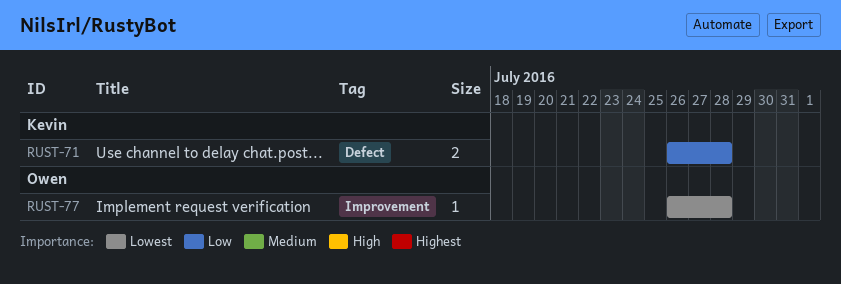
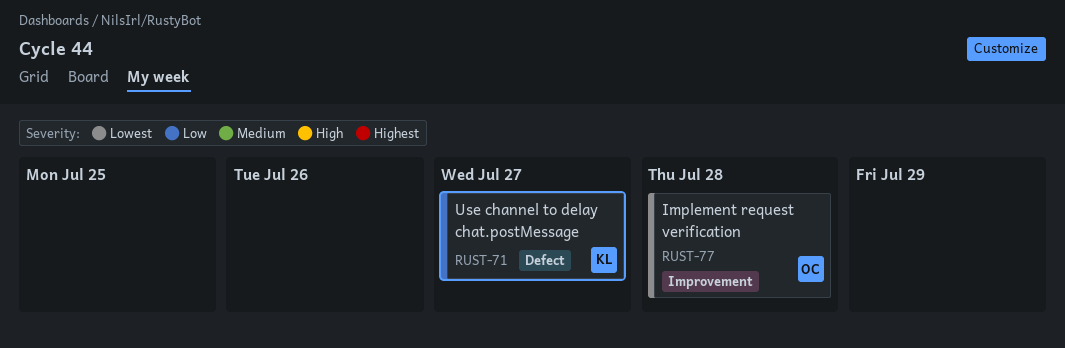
RUST-71, due: Jul 28 -> Jul 27

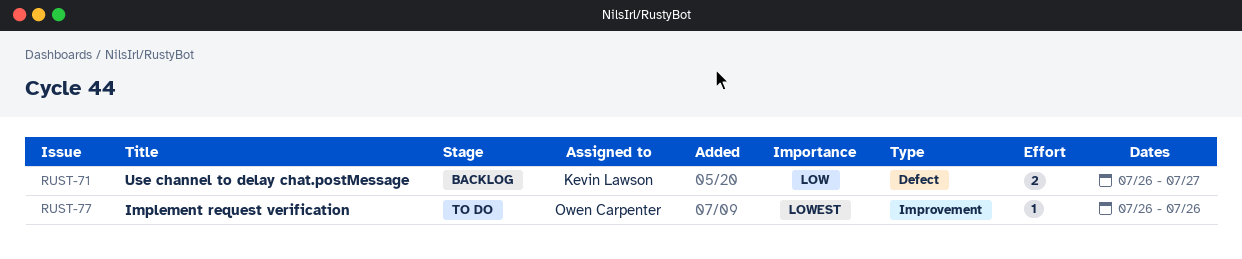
RUST-77, due: Jul 28 -> Jul 26

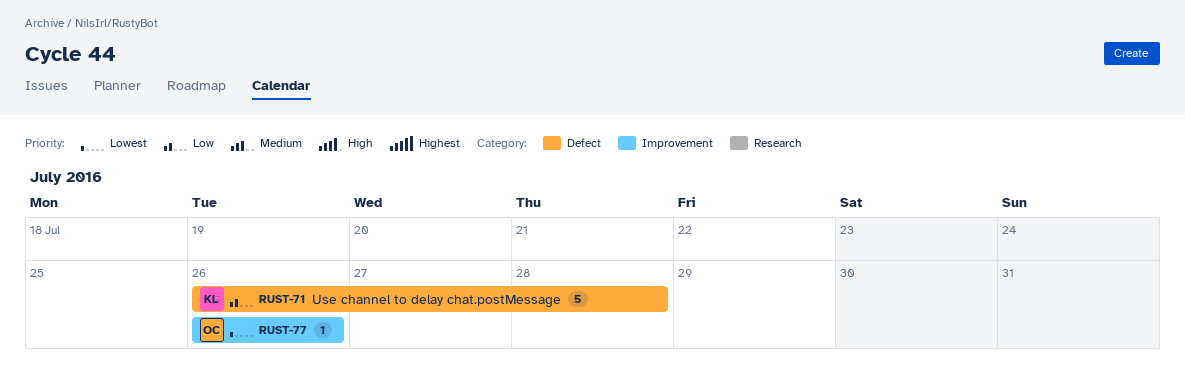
RUST-71, estimate: 2 -> 5
RUST-71, due: Jul 27 -> Jul 28

